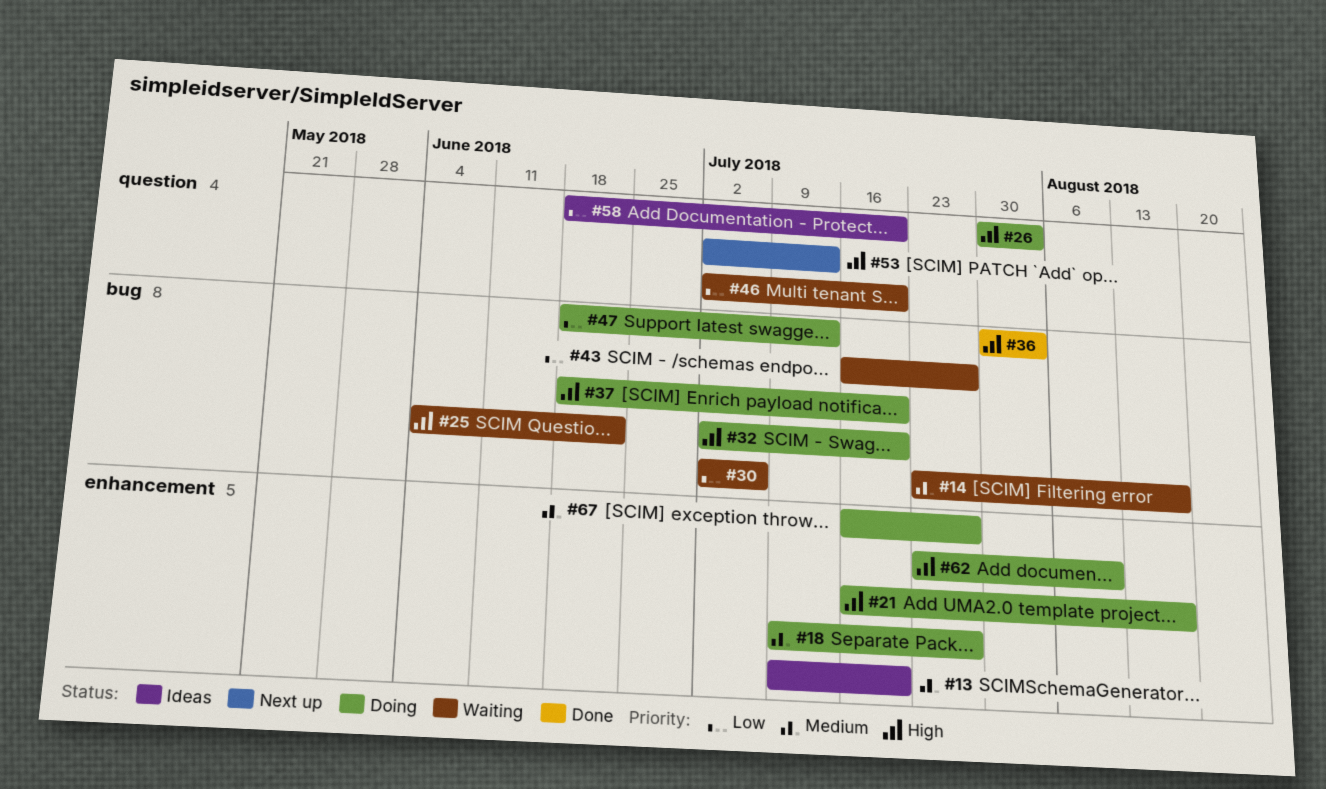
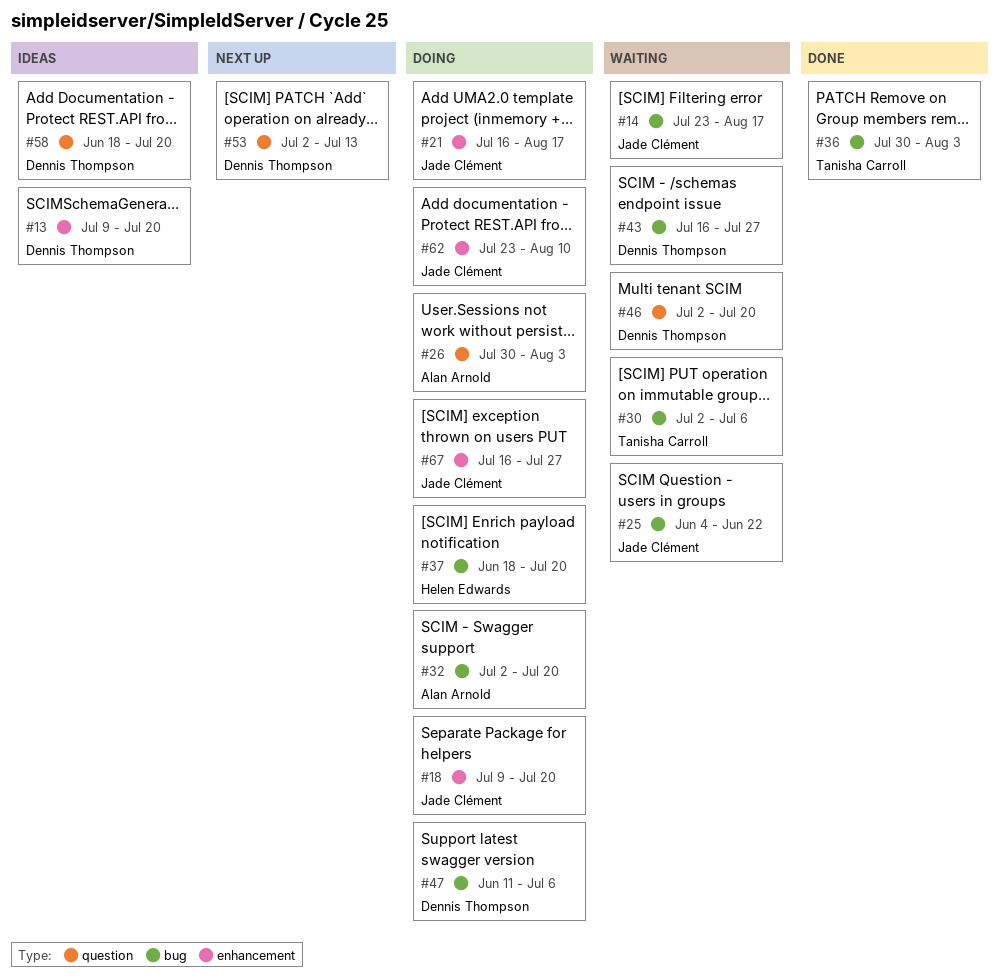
#18, due: Jul 27 -> Jul 20
#47, start: Jun 18 -> Jun 11
#47, due: Jul 13 -> Jul 6

